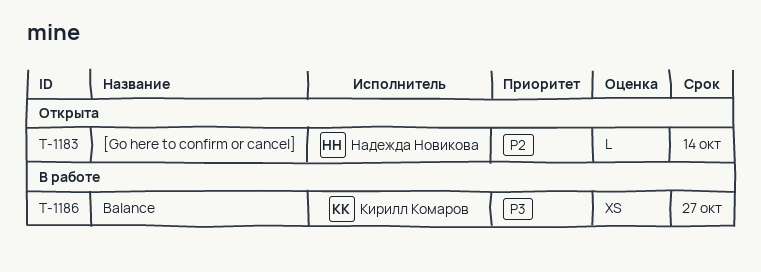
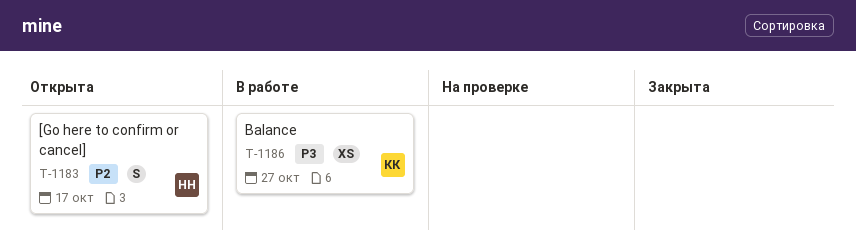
T-1183, estimate: L -> S
T-1183, due: Oct 14 -> Oct 17

